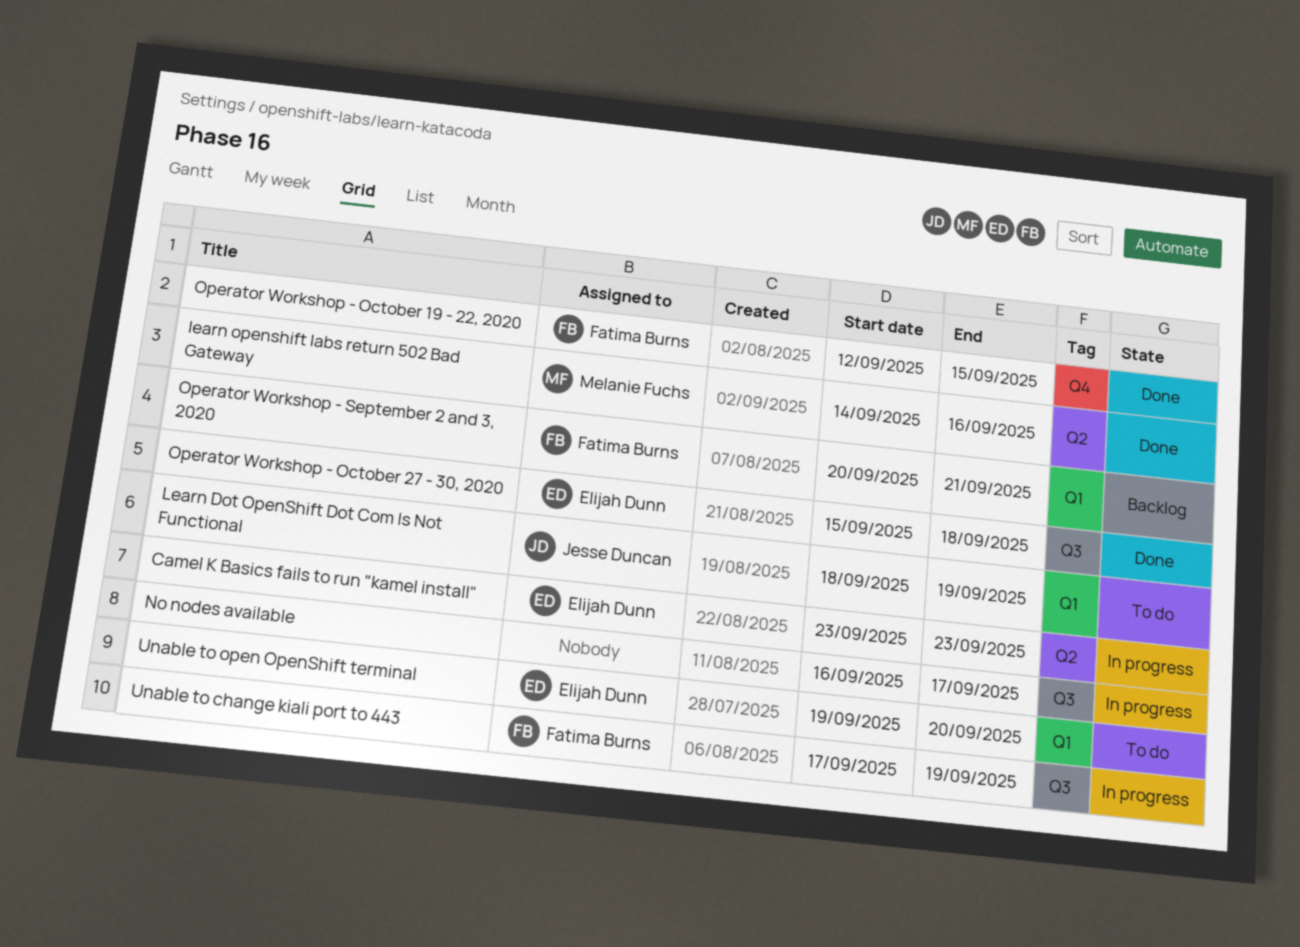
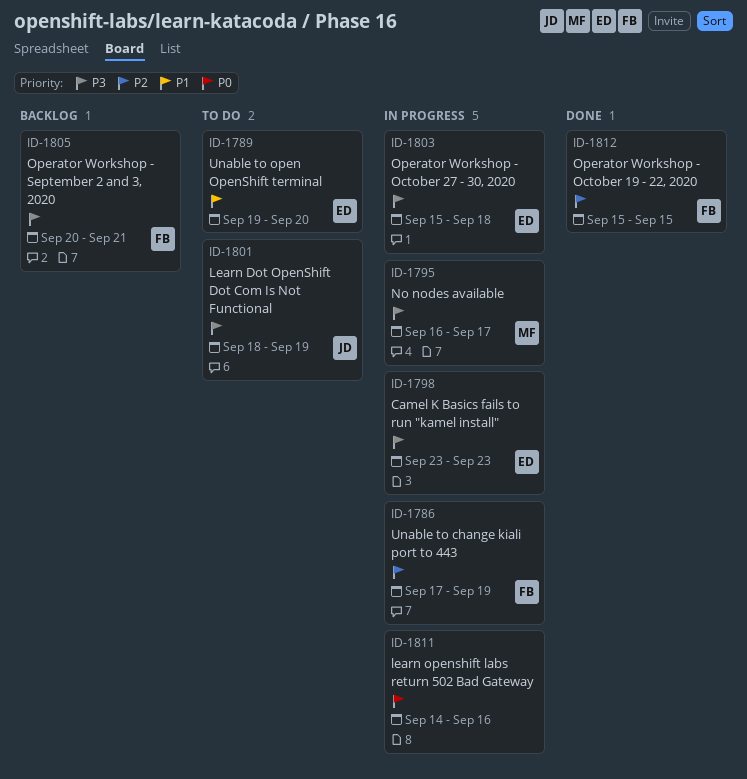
learn openshift labs return 502 Bad Gateway, status: Done -> In progress
learn openshift labs return 502 Bad Gateway, owner: Melanie Fuchs -> none
No nodes available, owner: none -> Melanie Fuchs
Operator Workshop - October 19 - 22, 2020, start: Sep 12 -> Sep 15
Operator Workshop - October 27 - 30, 2020, status: Done -> In progress

